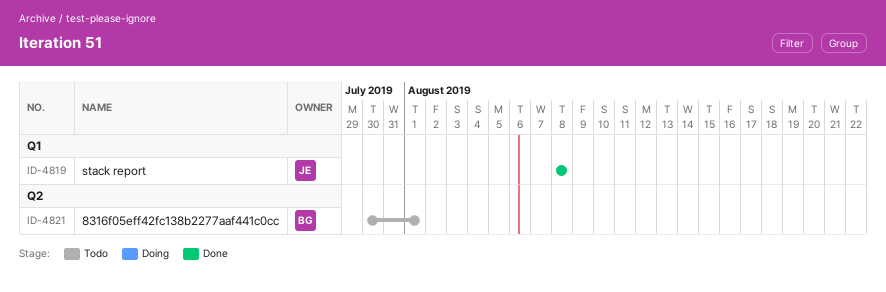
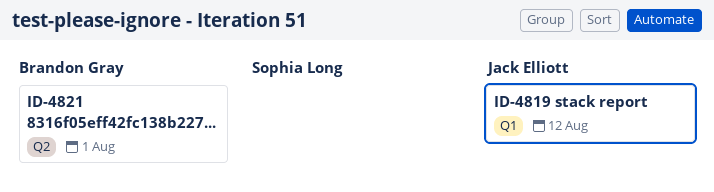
ID-4819, due: Aug 8 -> Aug 12

